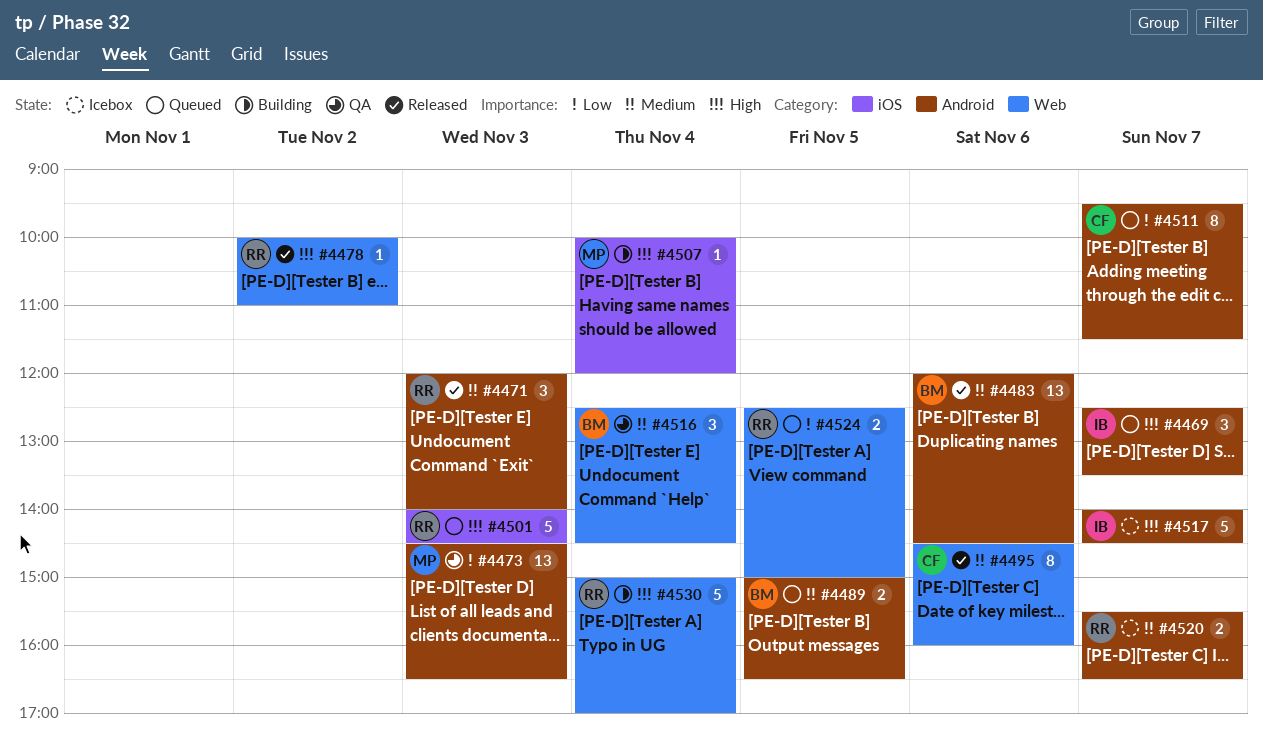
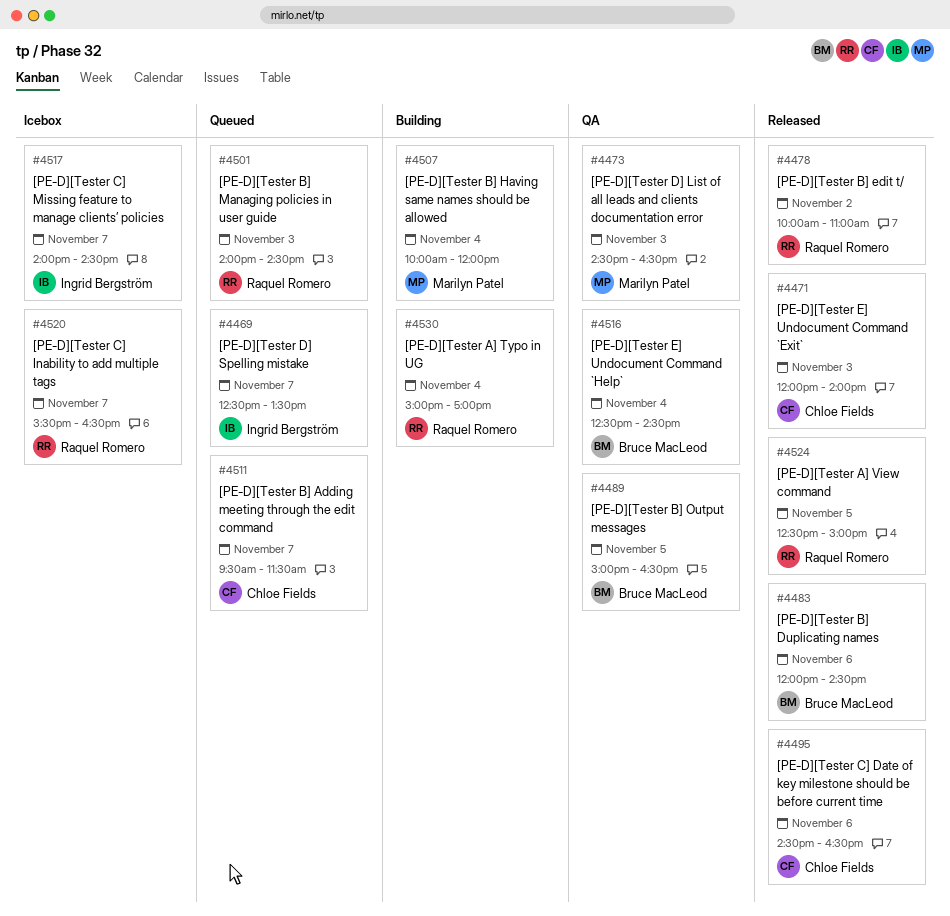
#4471, owner: Raquel Romero -> Chloe Fields
#4489, status: Queued -> QA
#4495, ends: 16:00 -> 16:30
#4524, status: Queued -> Released

